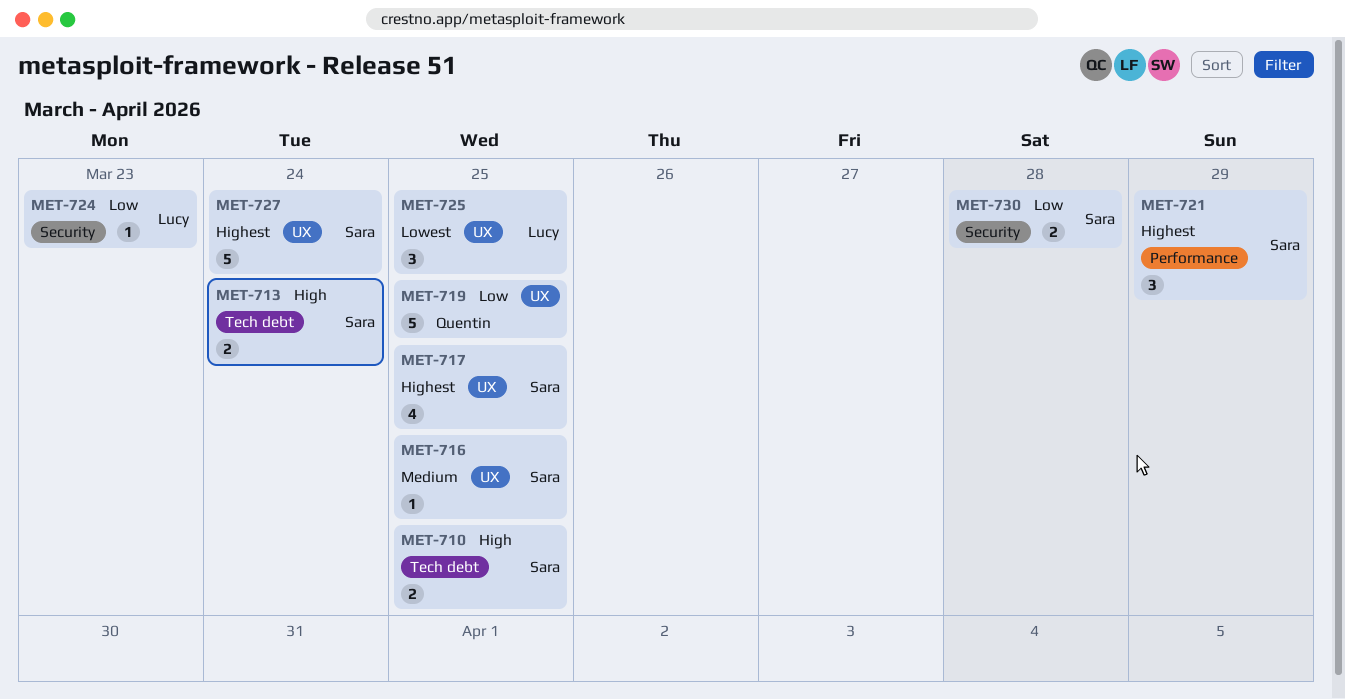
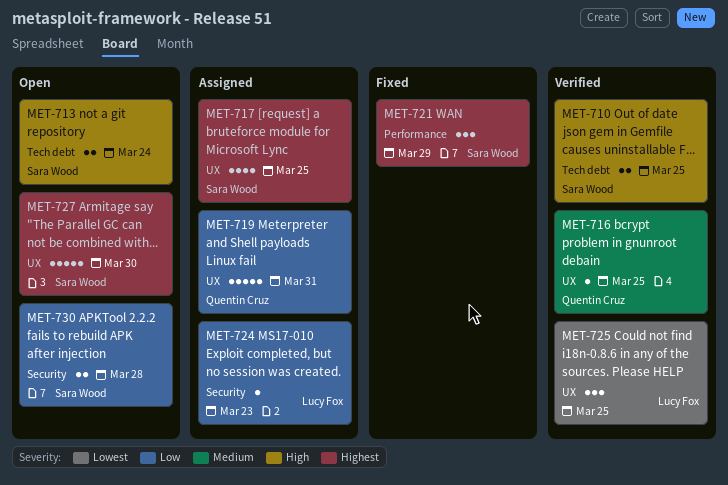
MET-716, owner: Sara Wood -> Quentin Cruz
MET-719, due: Mar 25 -> Mar 31
MET-727, due: Mar 24 -> Mar 30

